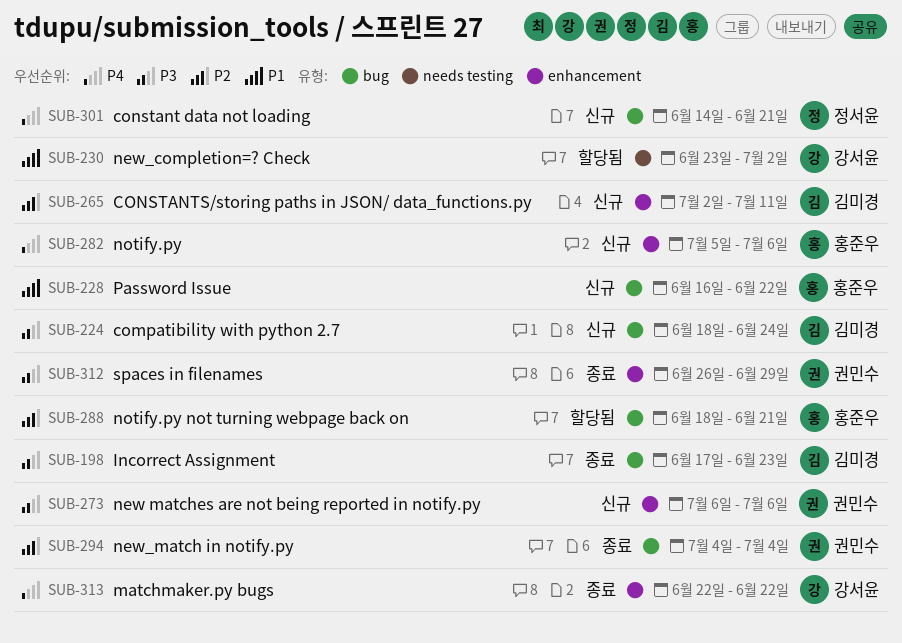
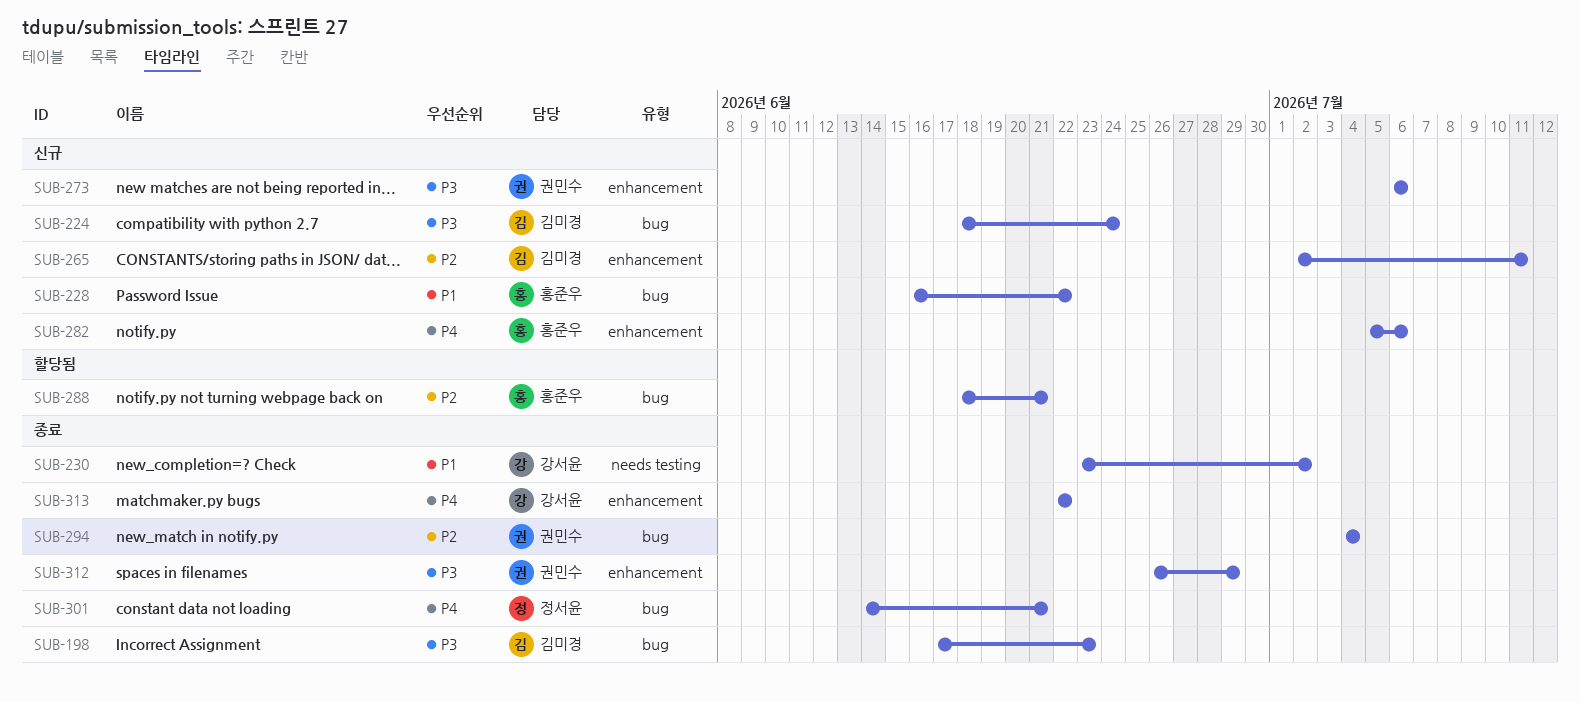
SUB-230, status: 할당됨 -> 종료
SUB-301, status: 신규 -> 종료

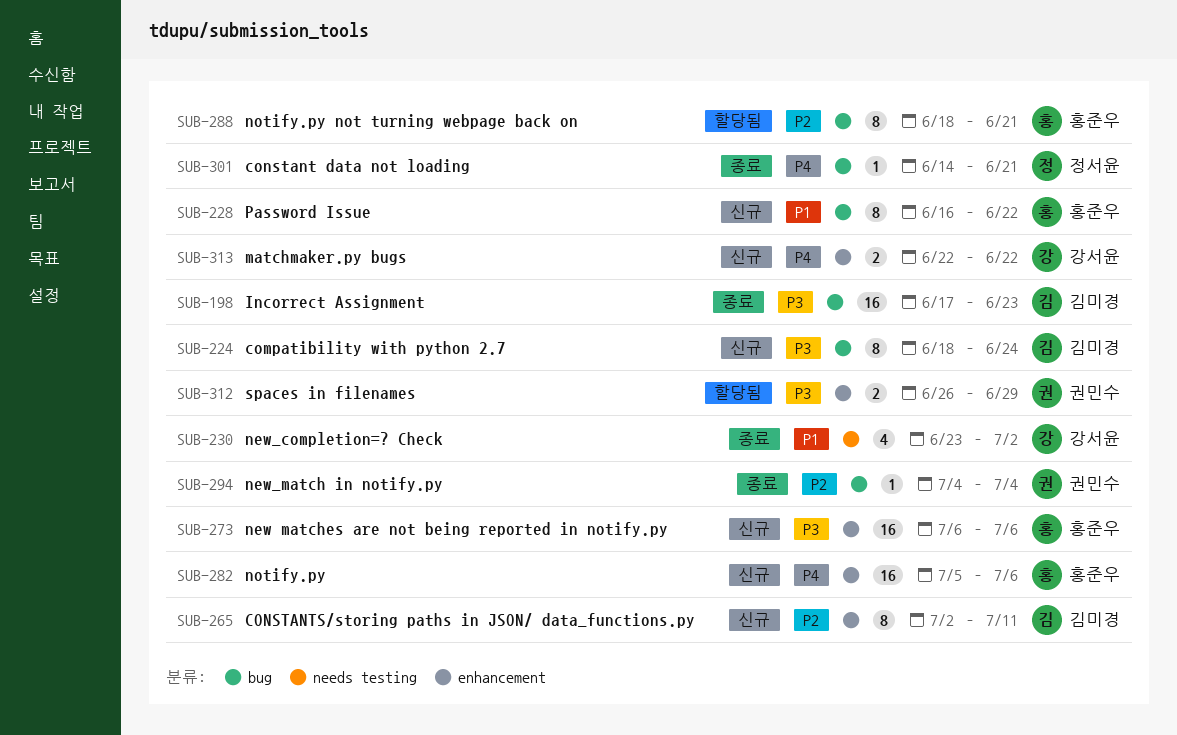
SUB-273, owner: 권민수 -> 홍준우
SUB-312, status: 종료 -> 할당됨
SUB-313, status: 종료 -> 신규

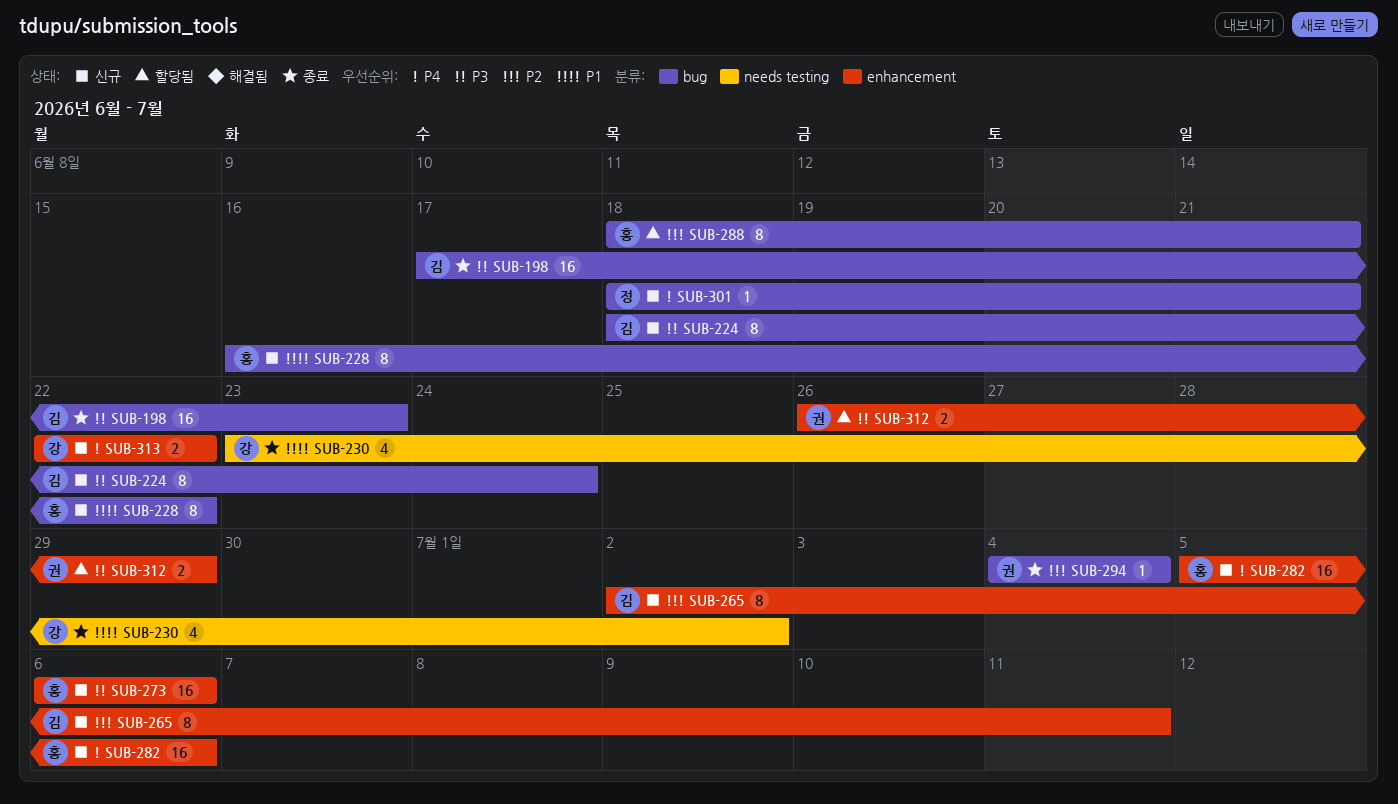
SUB-301, status: 종료 -> 신규
SUB-301, start: Jun 14 -> Jun 18

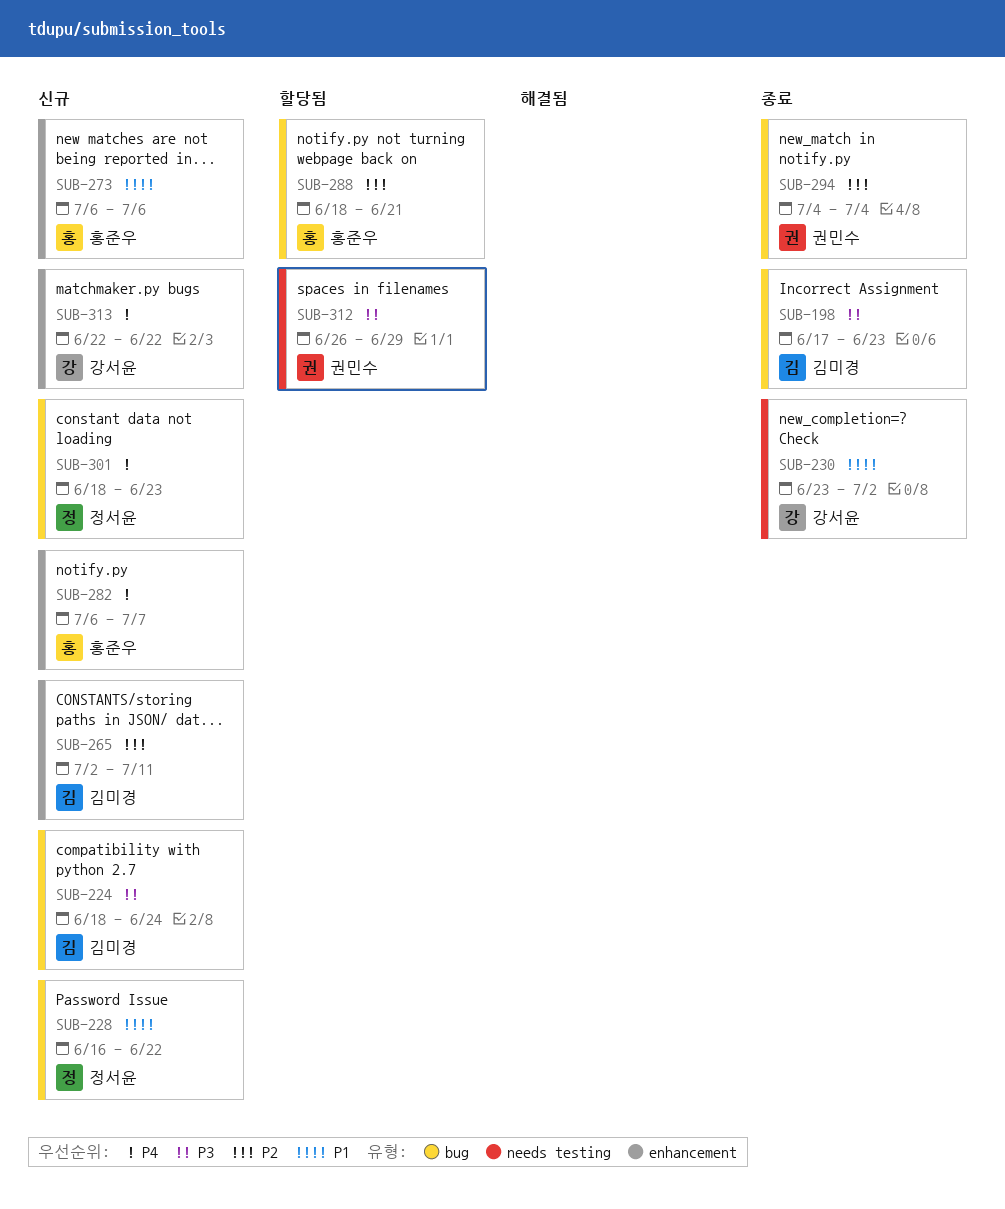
SUB-228, owner: 홍준우 -> 정서윤
SUB-273, priority: P3 -> P1
SUB-282, start: Jul 5 -> Jul 6
SUB-282, due: Jul 6 -> Jul 7
SUB-301, due: Jun 21 -> Jun 23
SUB-312, label: enhancement -> needs testing

